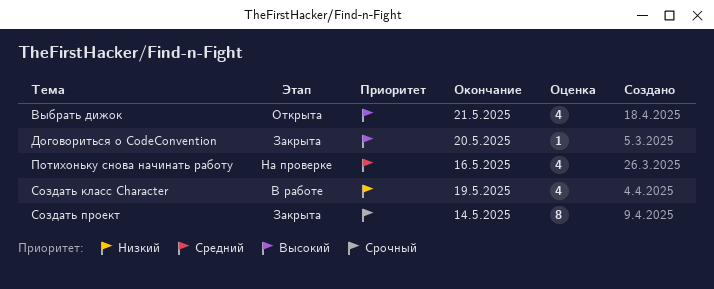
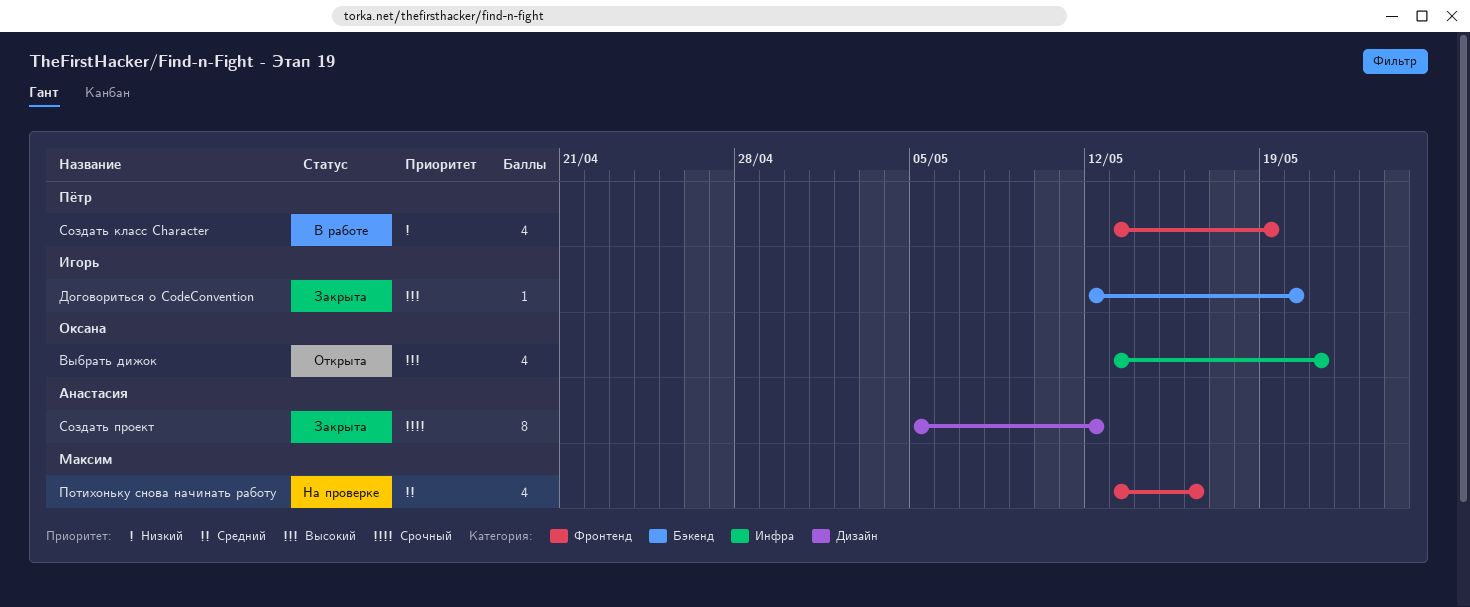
Создать проект, due: May 14 -> May 12

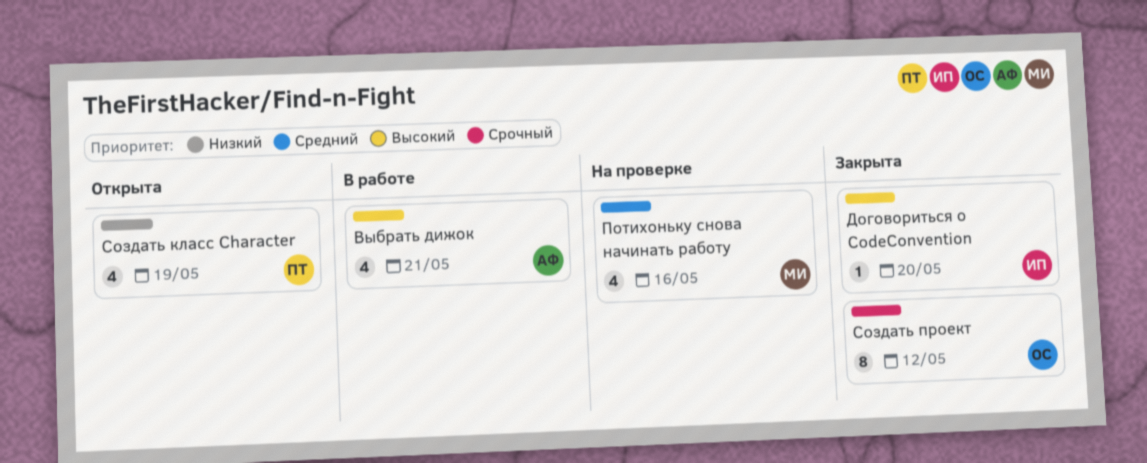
Выбрать дижок, status: Открыта -> В работе
Выбрать дижок, owner: Оксана -> Анастасия
Создать класс Character, status: В работе -> Открыта
Создать проект, owner: Анастасия -> Оксана

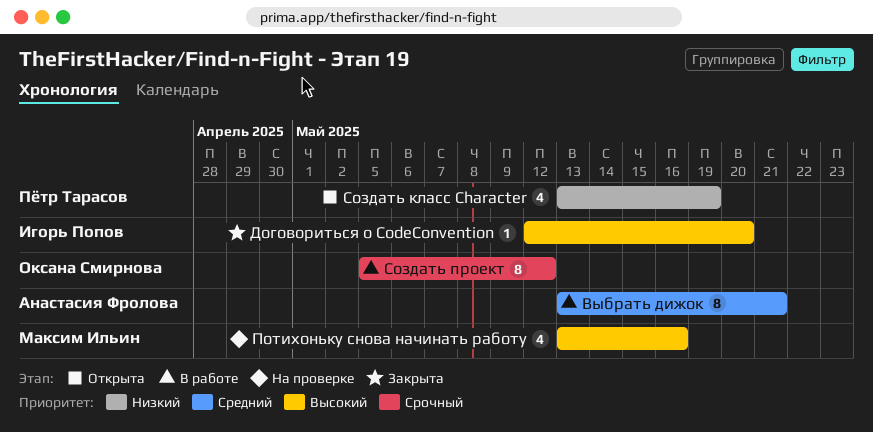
Выбрать дижок, priority: Высокий -> Средний
Выбрать дижок, estimate: 4 -> 8
Потихоньку снова начинать работу, priority: Средний -> Высокий
Создать проект, status: Закрыта -> В работе

